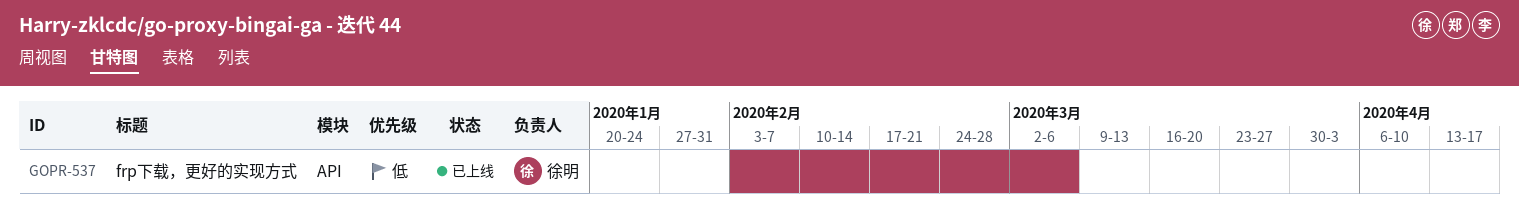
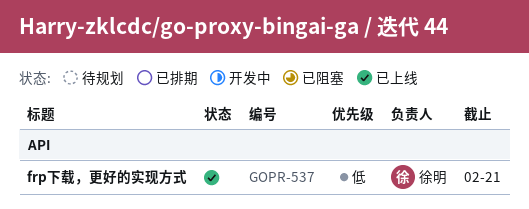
GOPR-537, due: Mar 6 -> Feb 21

